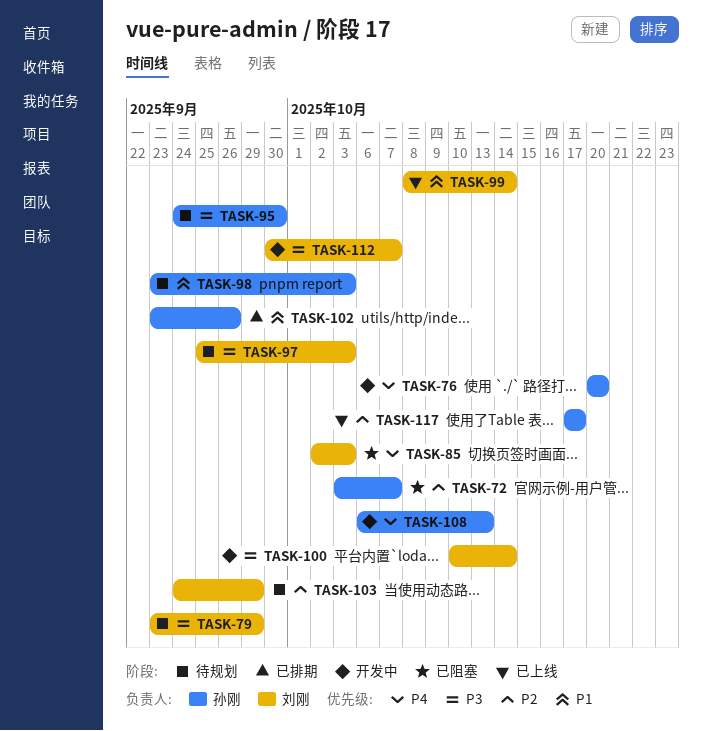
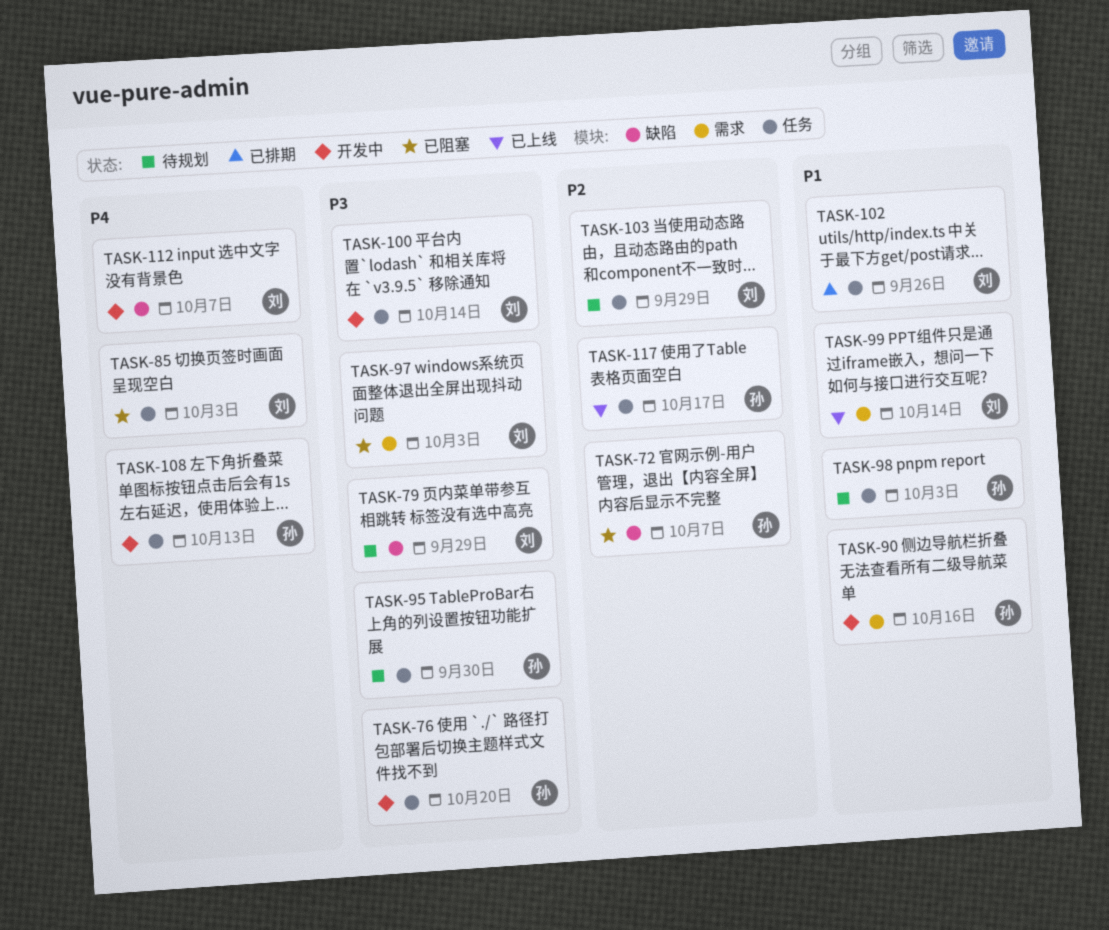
TASK-76, priority: P4 -> P3
TASK-90: none -> present
TASK-97, status: 待规划 -> 已阻塞
TASK-102, owner: 孙刚 -> 刘刚
TASK-112, priority: P3 -> P4

